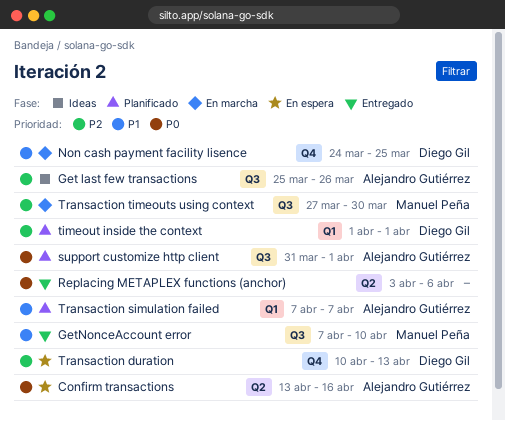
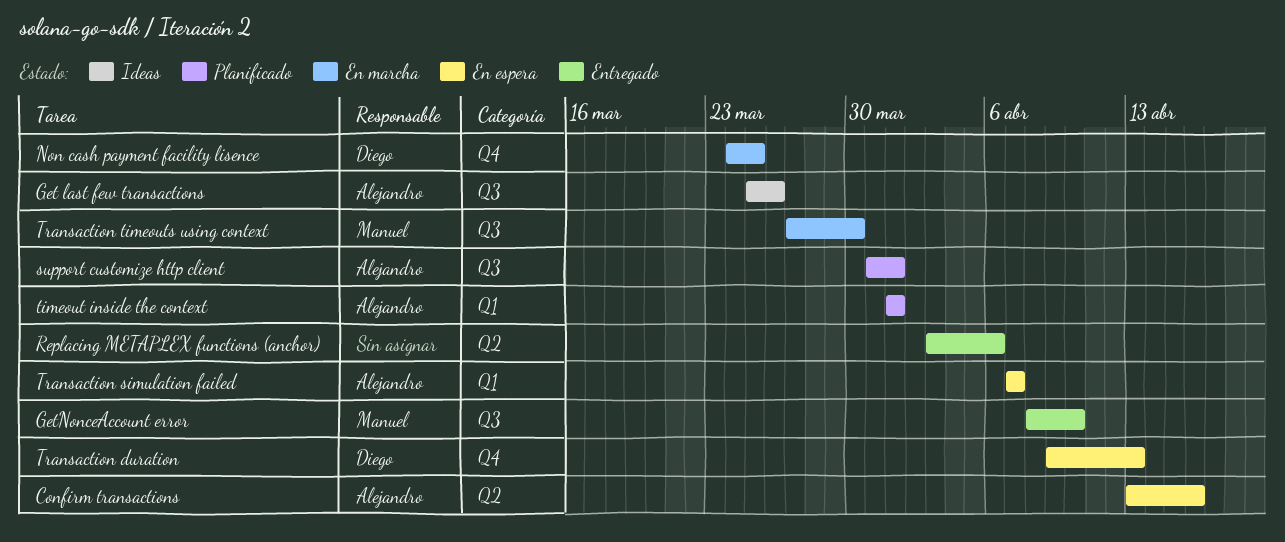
GetNonceAccount error, start: Apr 7 -> Apr 8
timeout inside the context, owner: Diego Gil -> Alejandro Gutiérrez
Transaction duration, start: Apr 10 -> Apr 9
Transaction simulation failed, status: Planificado -> En espera

